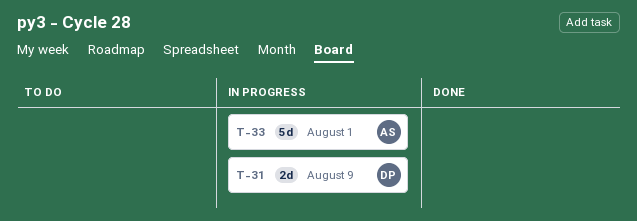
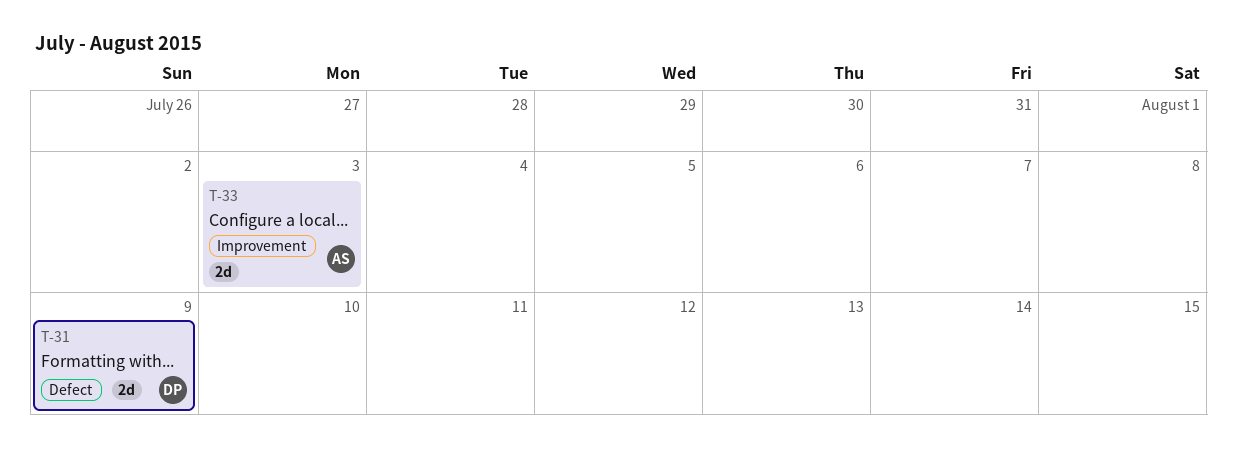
T-33, estimate: 5d -> 2d
T-33, due: Aug 1 -> Aug 3

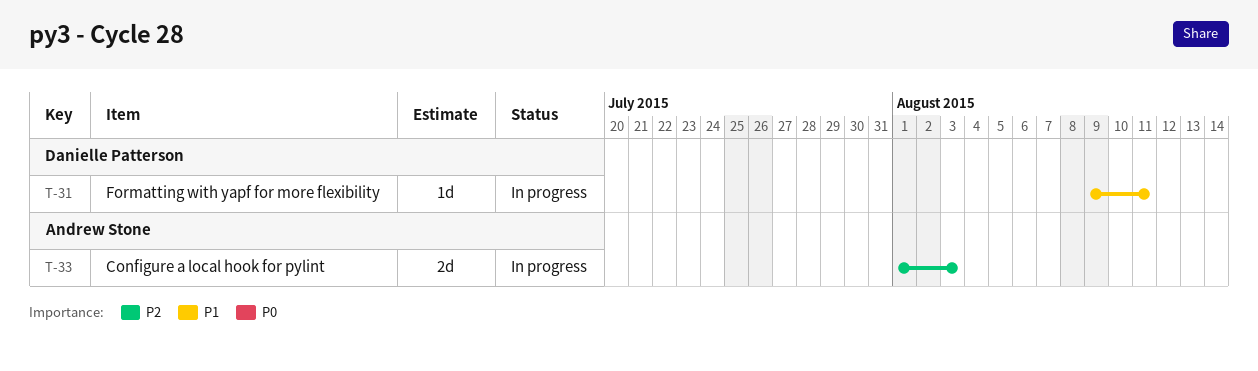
T-31, estimate: 2d -> 1d
T-31, due: Aug 9 -> Aug 11

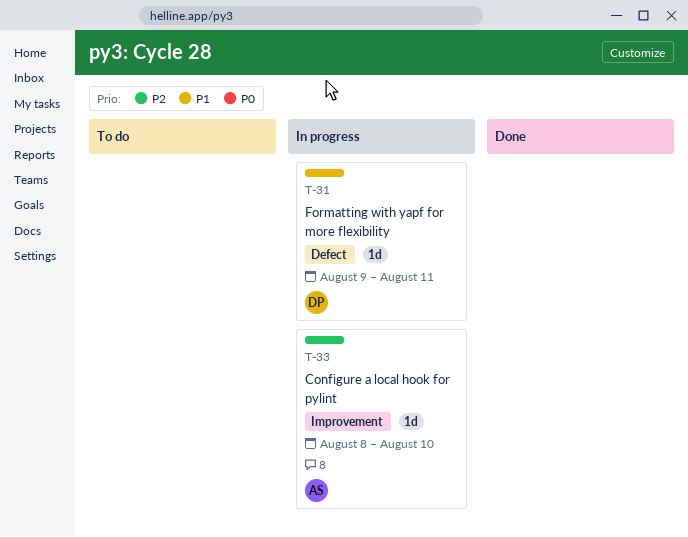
T-33, estimate: 2d -> 1d
T-33, start: Aug 1 -> Aug 8
T-33, due: Aug 3 -> Aug 10

